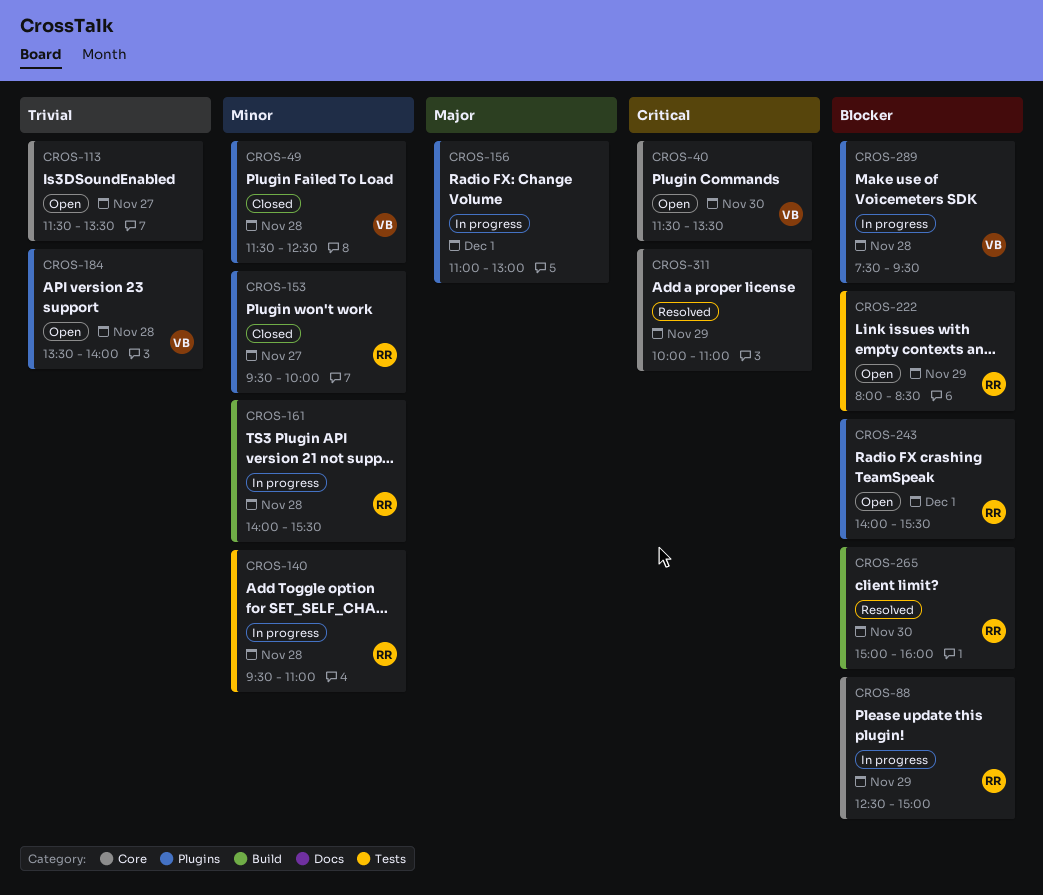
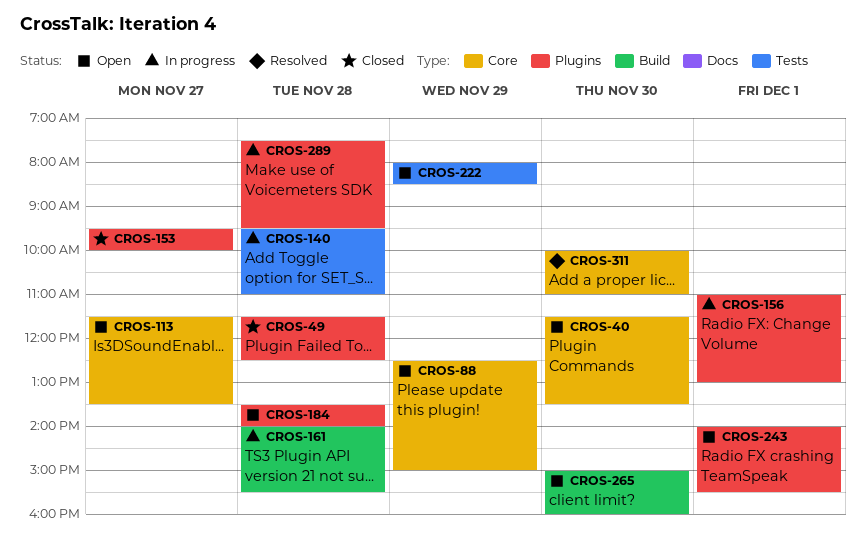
CROS-88, status: In progress -> Open
CROS-265, status: Resolved -> Open
CROS-311, day: Nov 29 -> Nov 30

